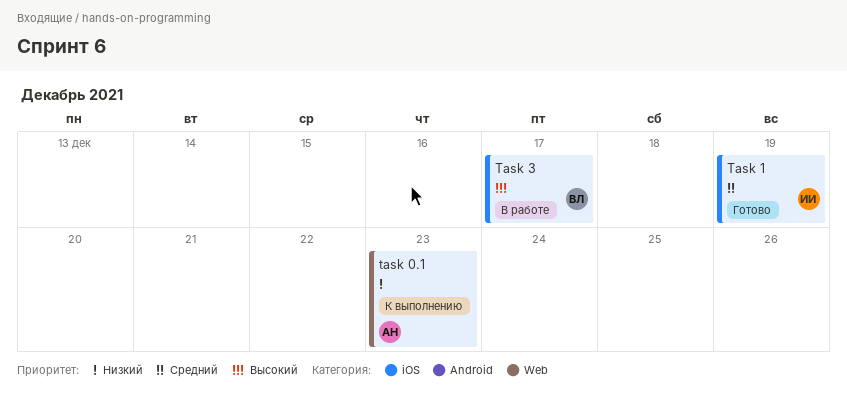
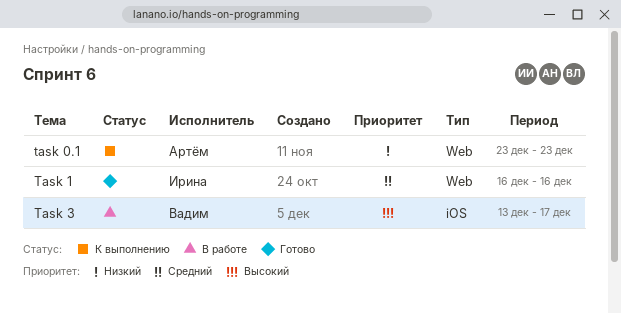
Task 1, label: iOS -> Web
Task 1, due: Dec 19 -> Dec 16

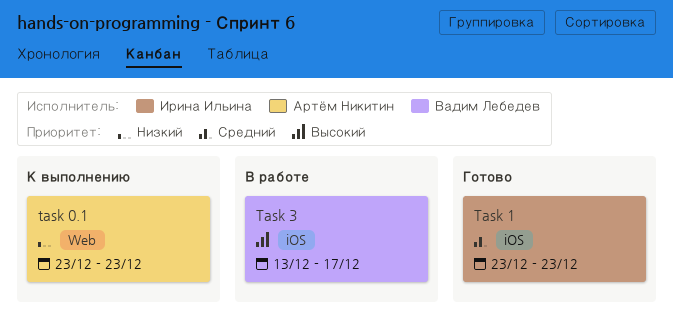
Task 1, label: Web -> iOS
Task 1, start: Dec 16 -> Dec 23
Task 1, due: Dec 16 -> Dec 23

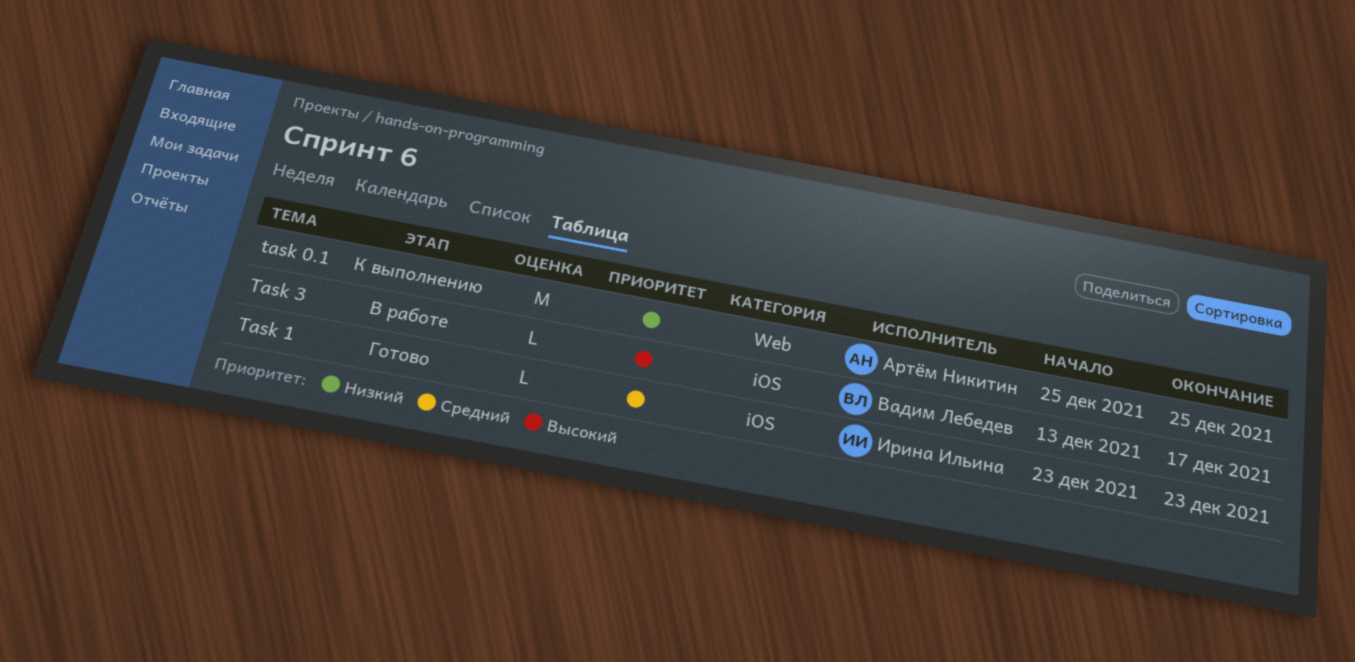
task 0.1, start: Dec 23 -> Dec 25
task 0.1, due: Dec 23 -> Dec 25

